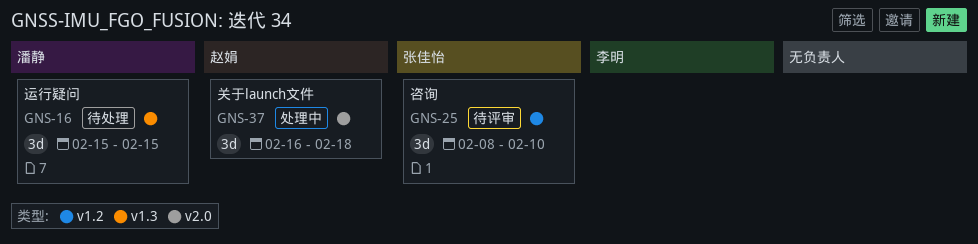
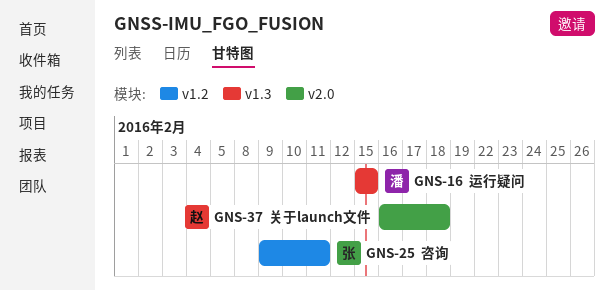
GNS-25, start: Feb 8 -> Feb 9
GNS-25, due: Feb 10 -> Feb 11

